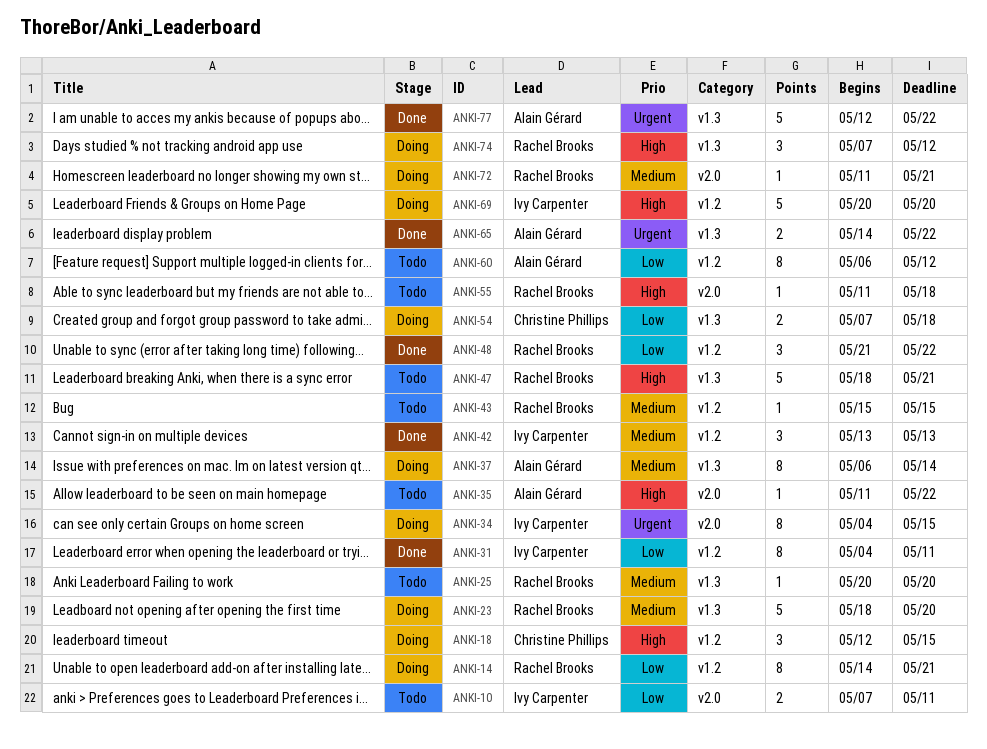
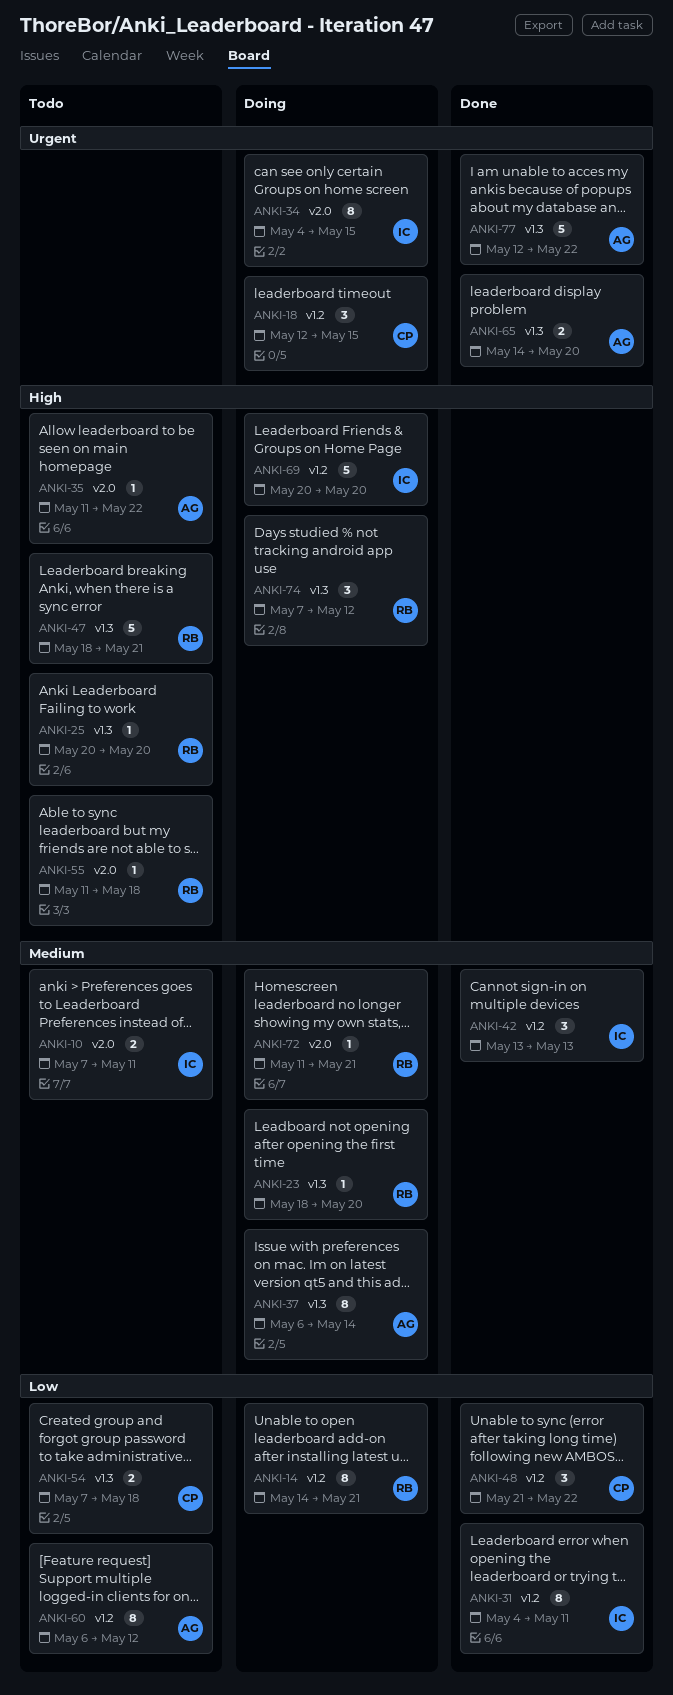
ANKI-10, priority: Low -> Medium
ANKI-18, priority: High -> Urgent
ANKI-23, estimate: 5 -> 1
ANKI-25, priority: Medium -> High
ANKI-43: present -> none
ANKI-48, owner: Rachel Brooks -> Christine Phillips
ANKI-54, status: Doing -> Todo
ANKI-65, due: May 22 -> May 20

